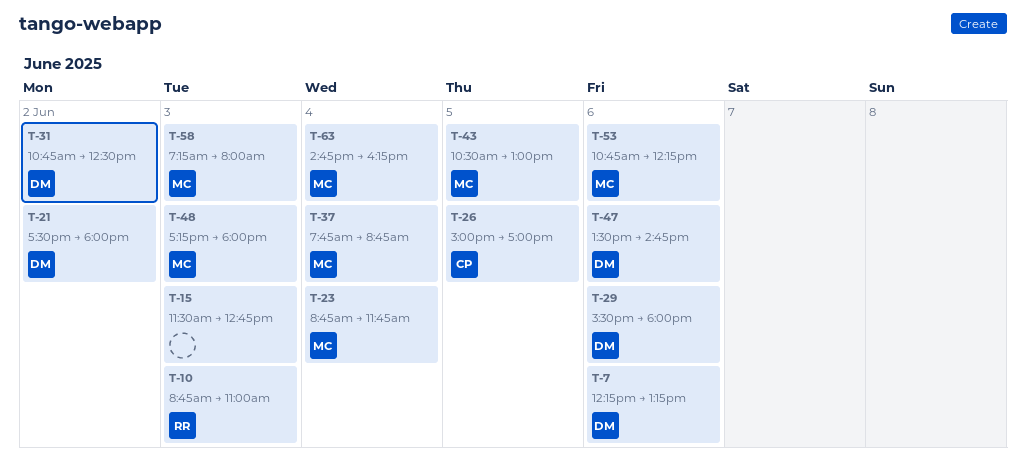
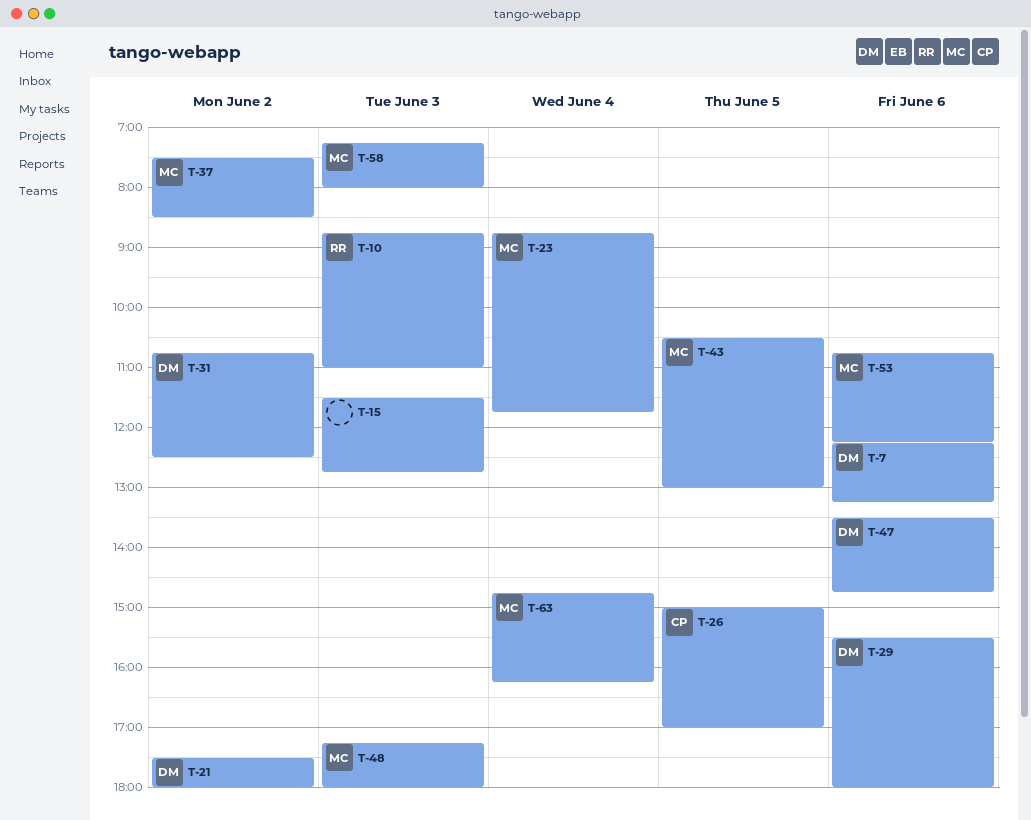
T-37, day: Jun 4 -> Jun 2
T-37, begins: 07:45 -> 07:30
T-37, ends: 08:45 -> 08:30

